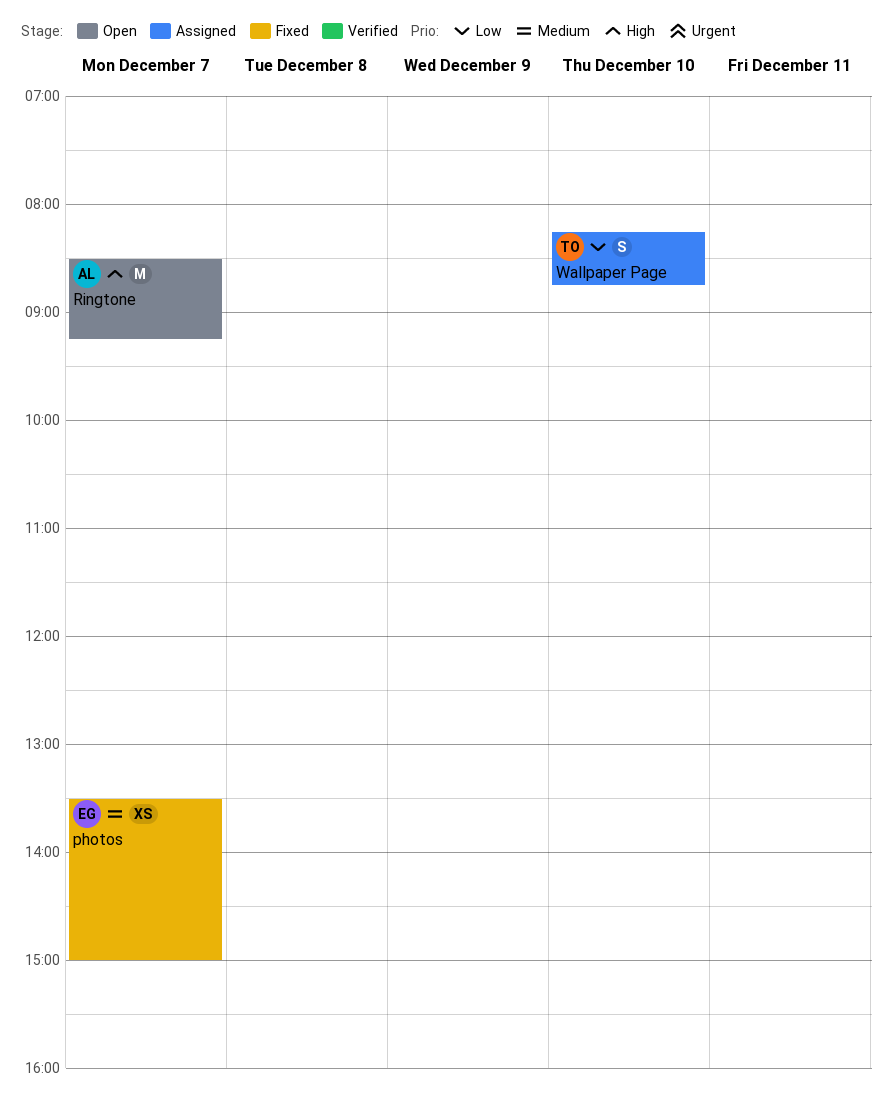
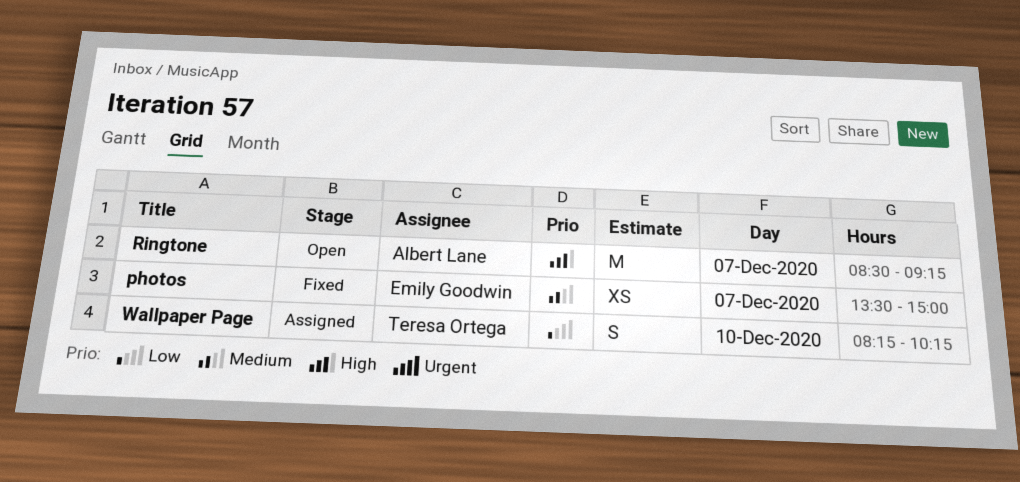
Wallpaper Page, ends: 08:45 -> 10:15

